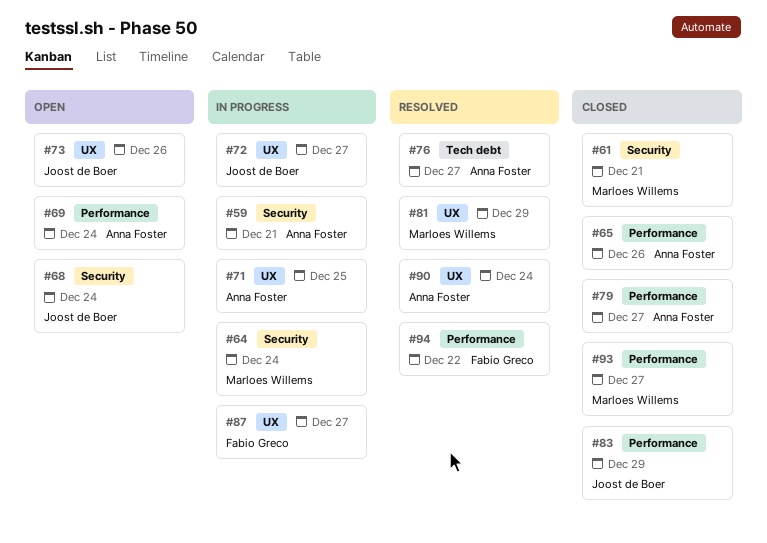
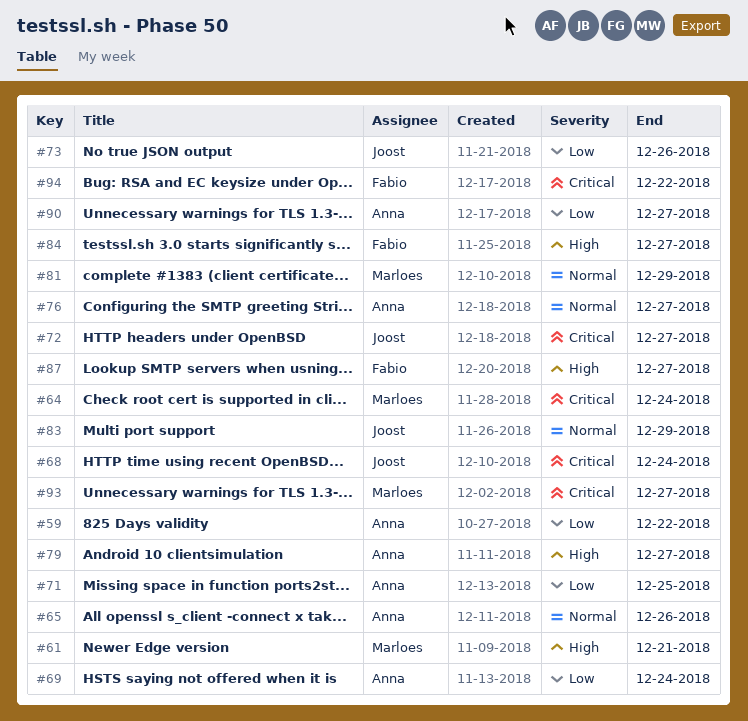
#59, due: Dec 21 -> Dec 22
#84: none -> present
#90, due: Dec 24 -> Dec 27

